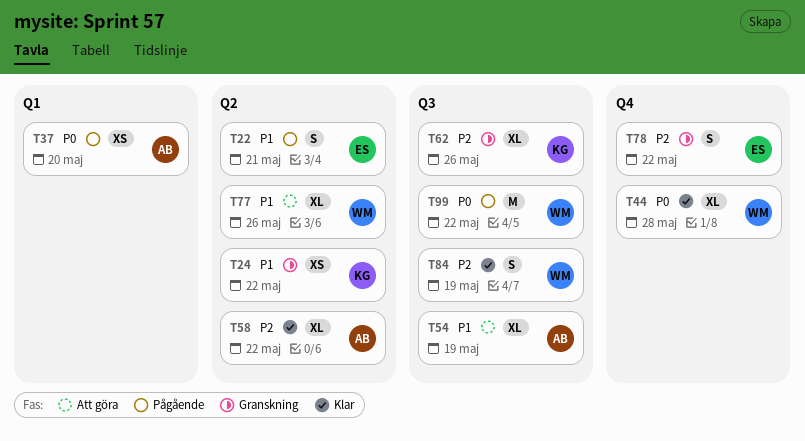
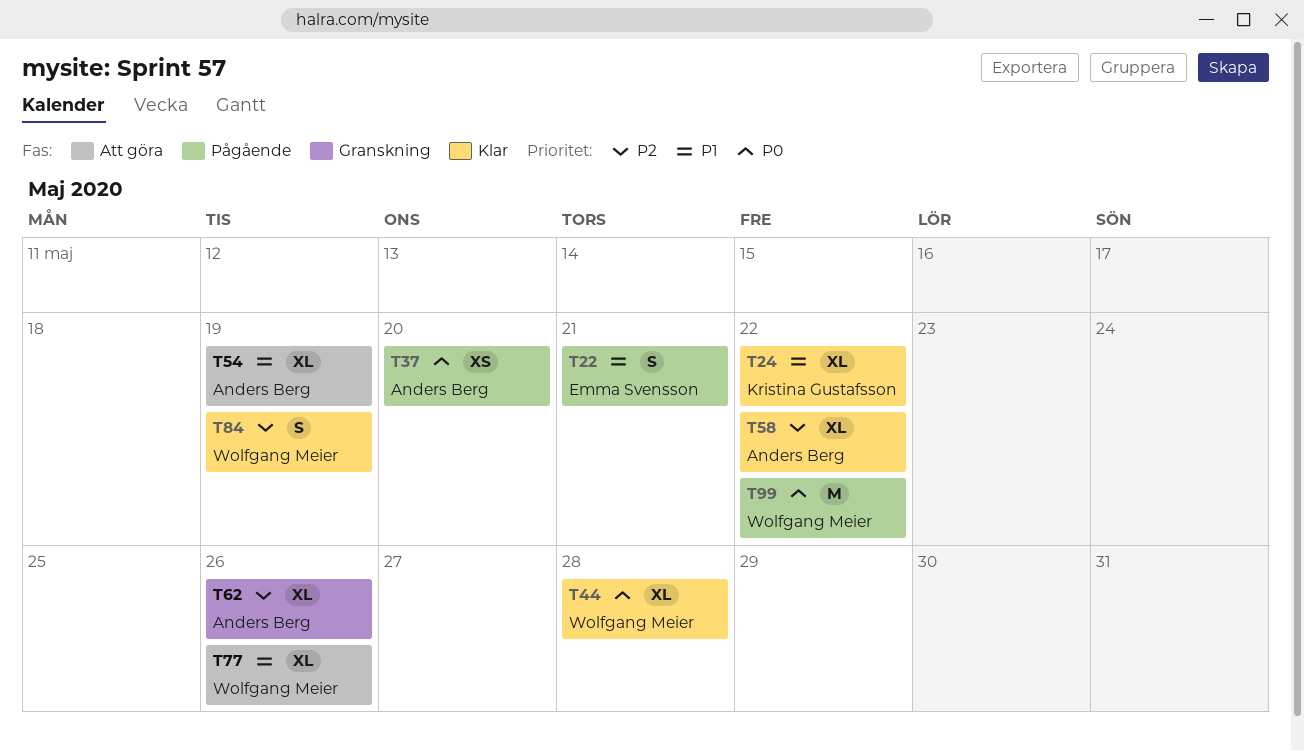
T24, status: Granskning -> Klar
T24, estimate: XS -> XL
T62, owner: Kristina Gustafsson -> Anders Berg
T78: present -> none

